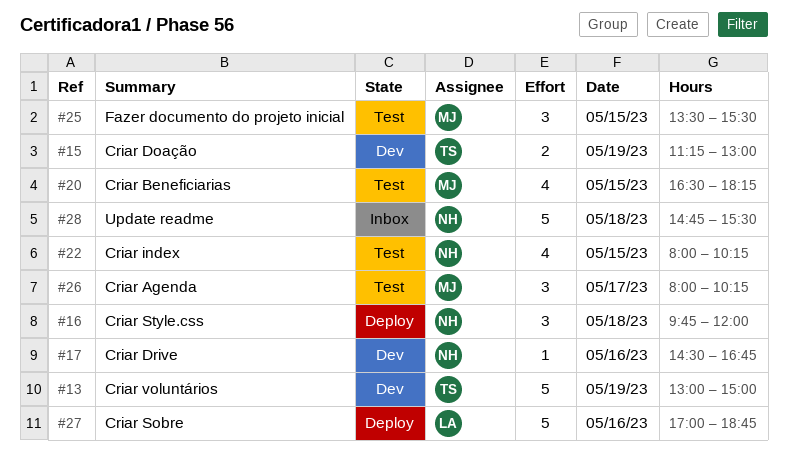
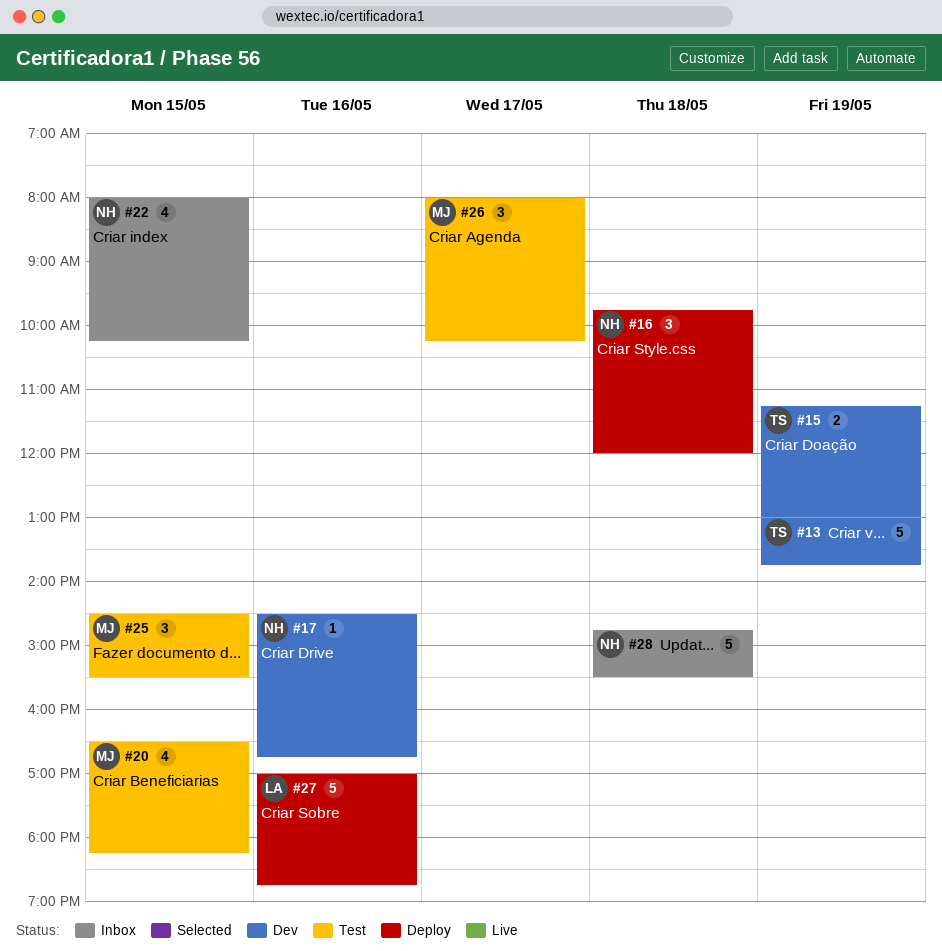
#13, ends: 15:00 -> 13:45
#22, status: Test -> Inbox
#25, begins: 13:30 -> 14:30

